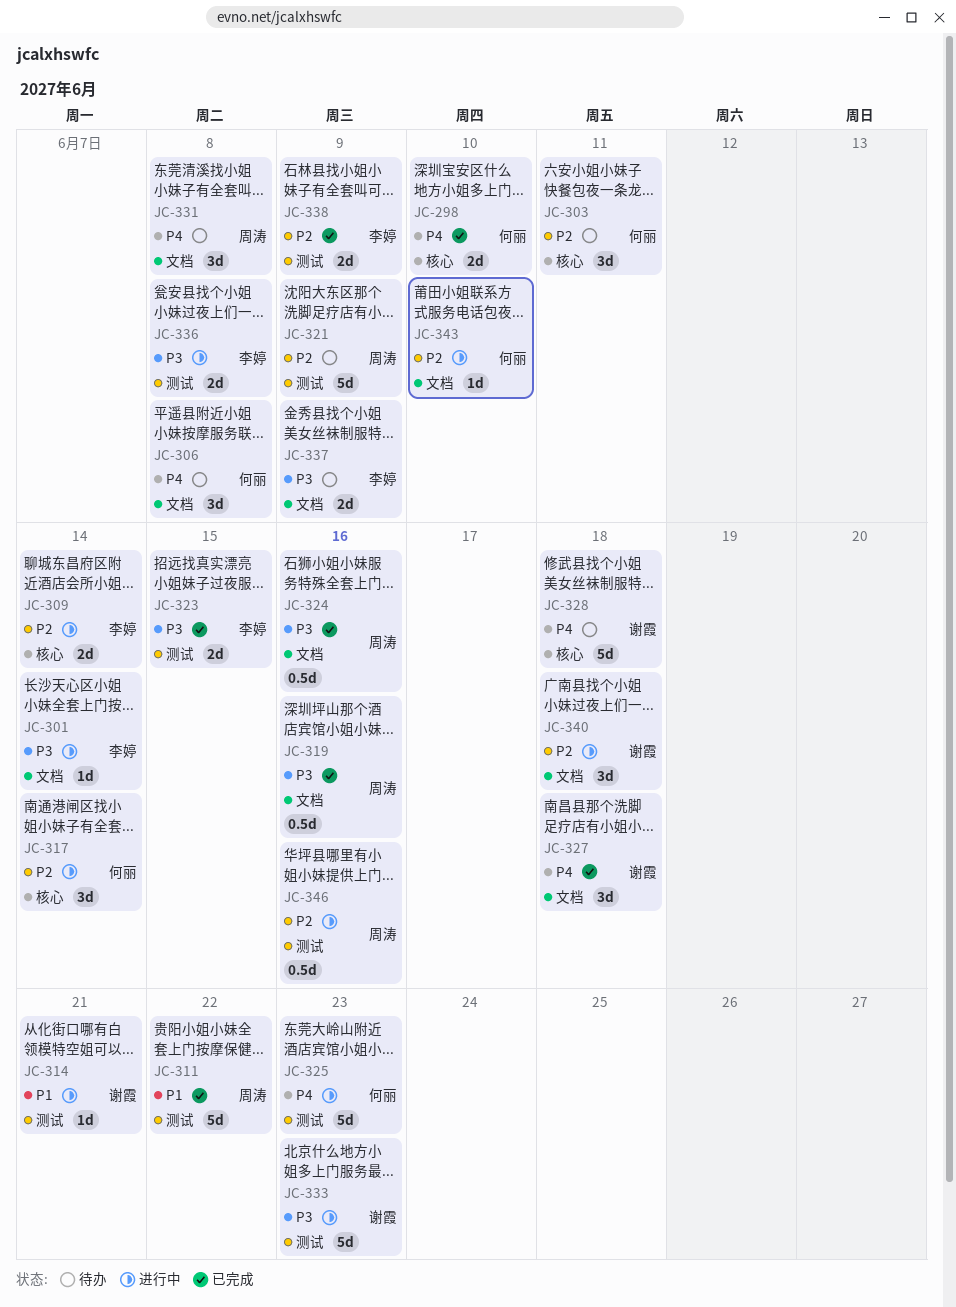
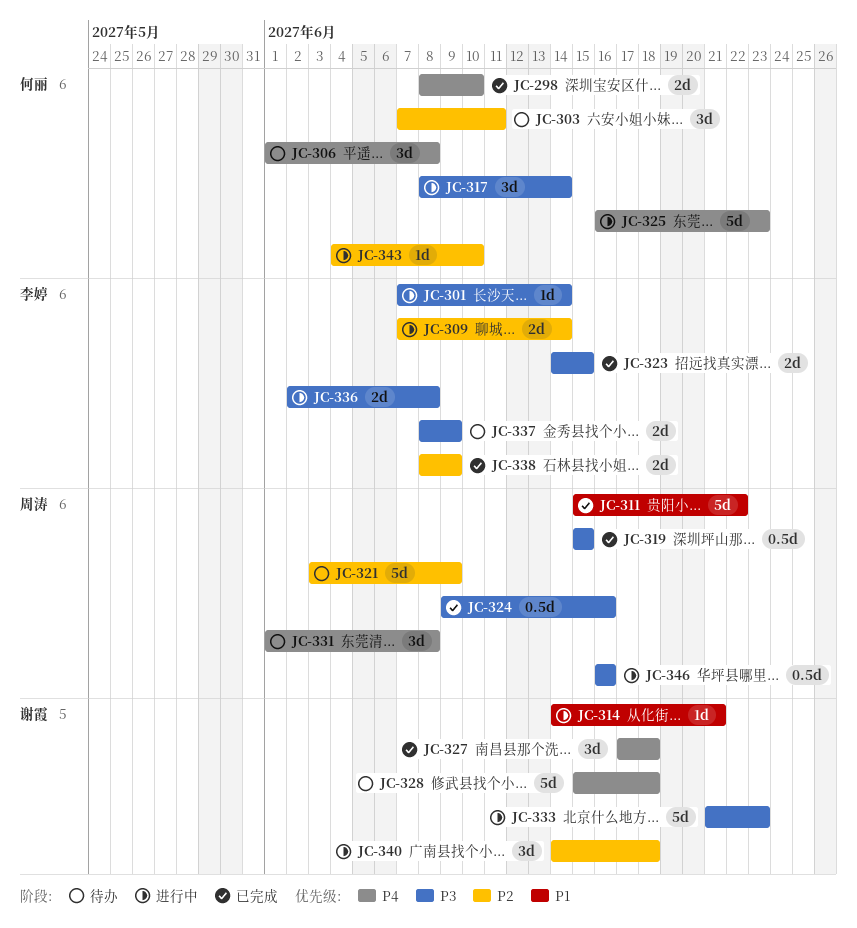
JC-317, priority: P2 -> P3
JC-319, due: Jun 16 -> Jun 15
JC-346, priority: P2 -> P3

